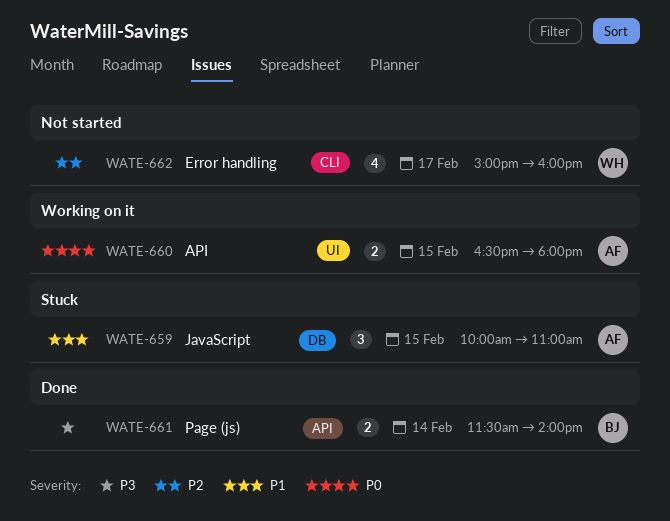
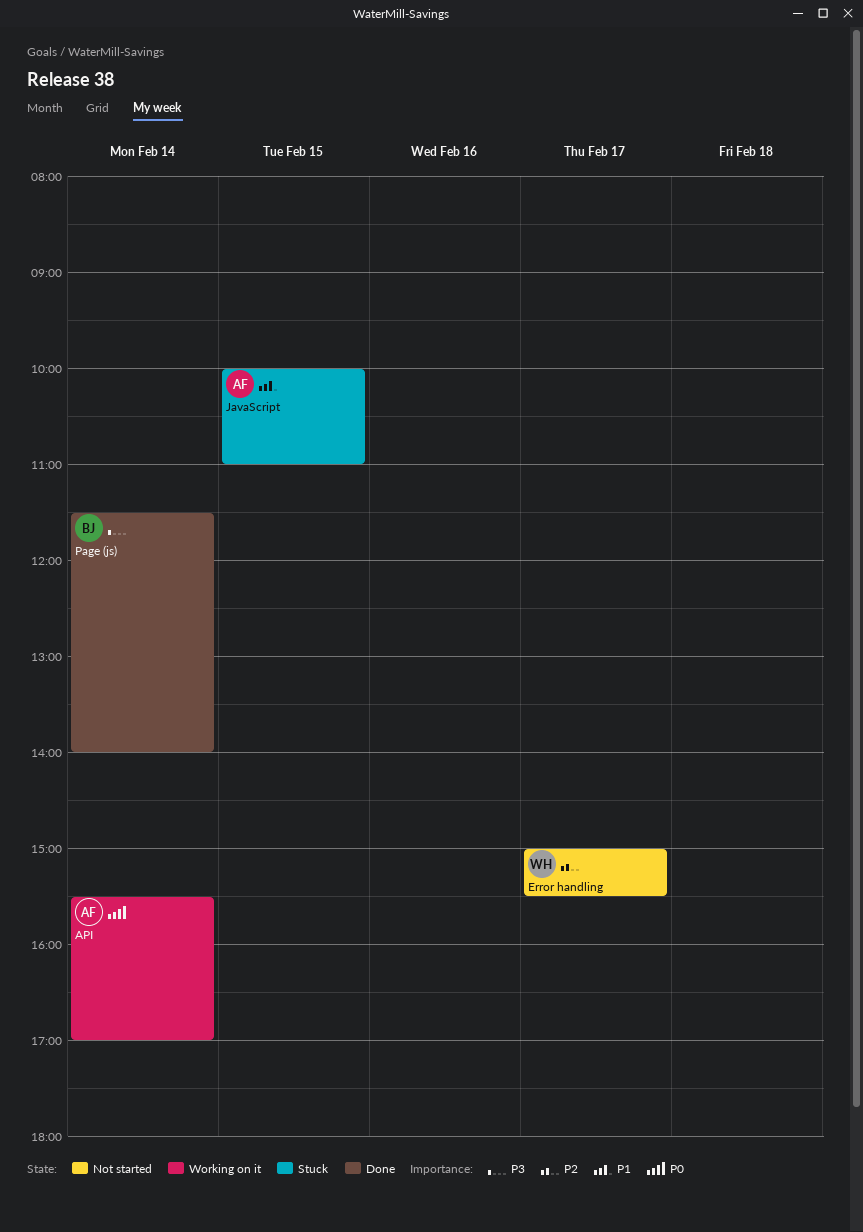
API, day: Feb 15 -> Feb 14
API, begins: 16:30 -> 15:30
API, ends: 18:00 -> 17:00
Error handling, ends: 16:00 -> 15:30

